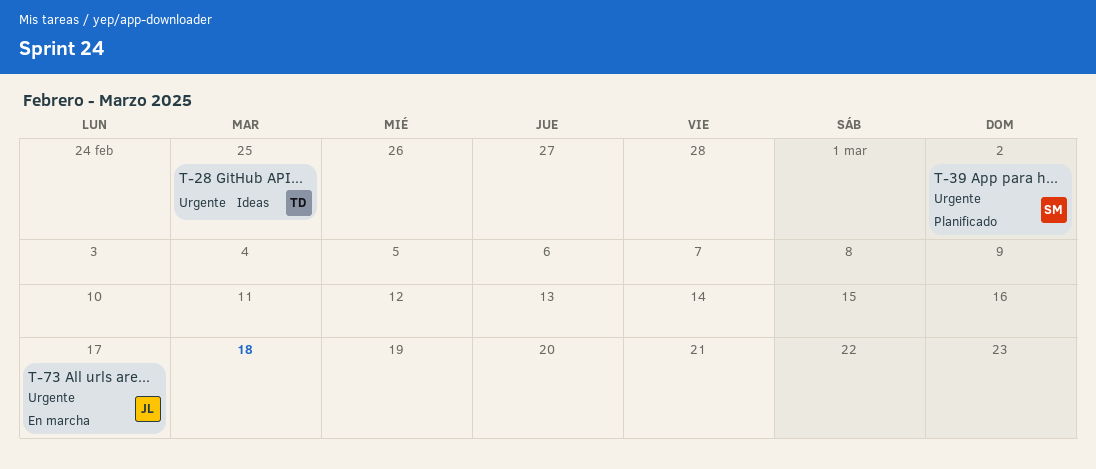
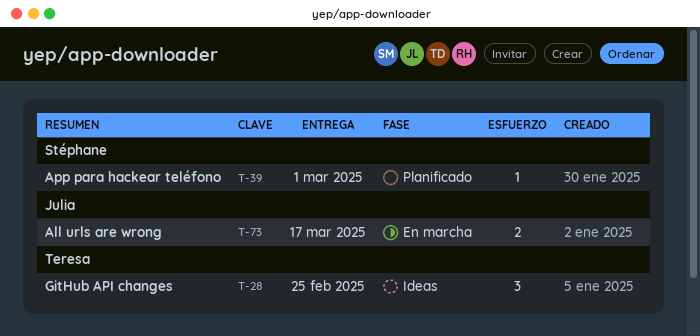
T-39, due: Mar 2 -> Mar 1

